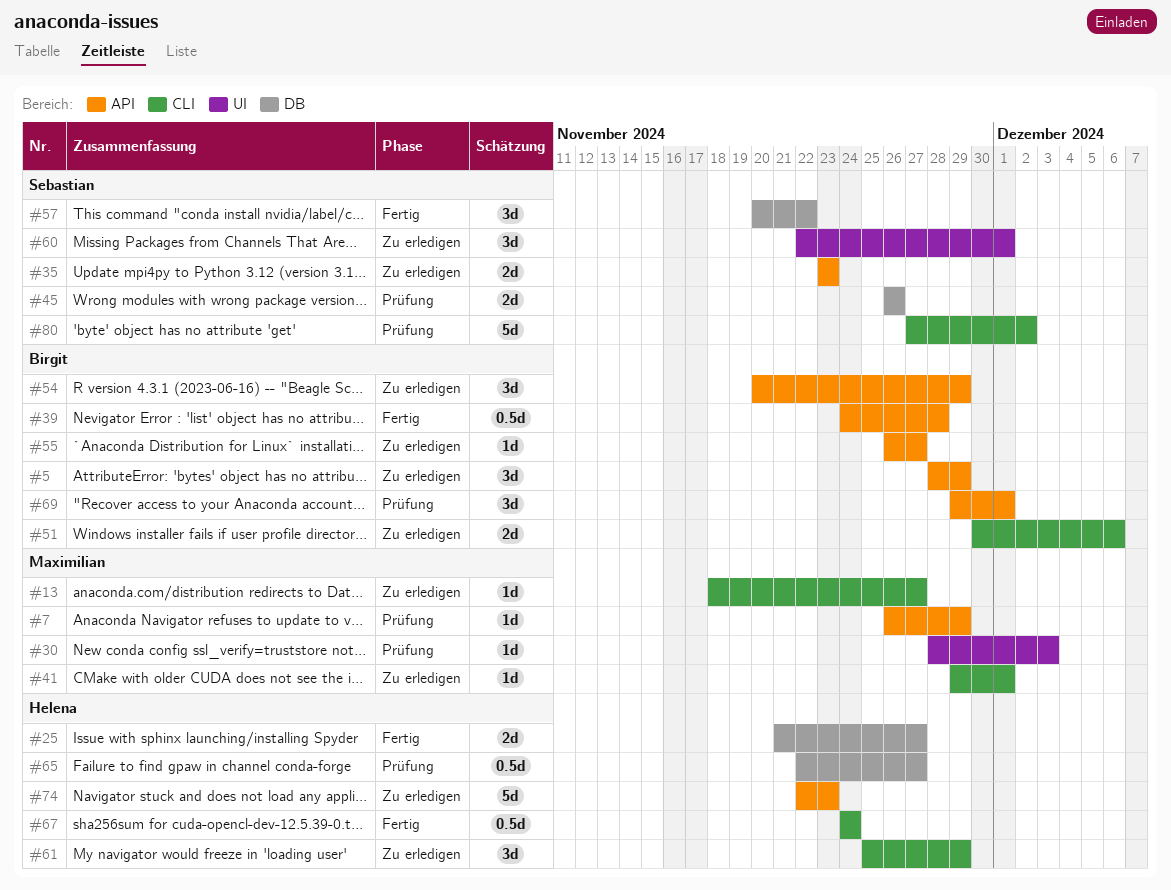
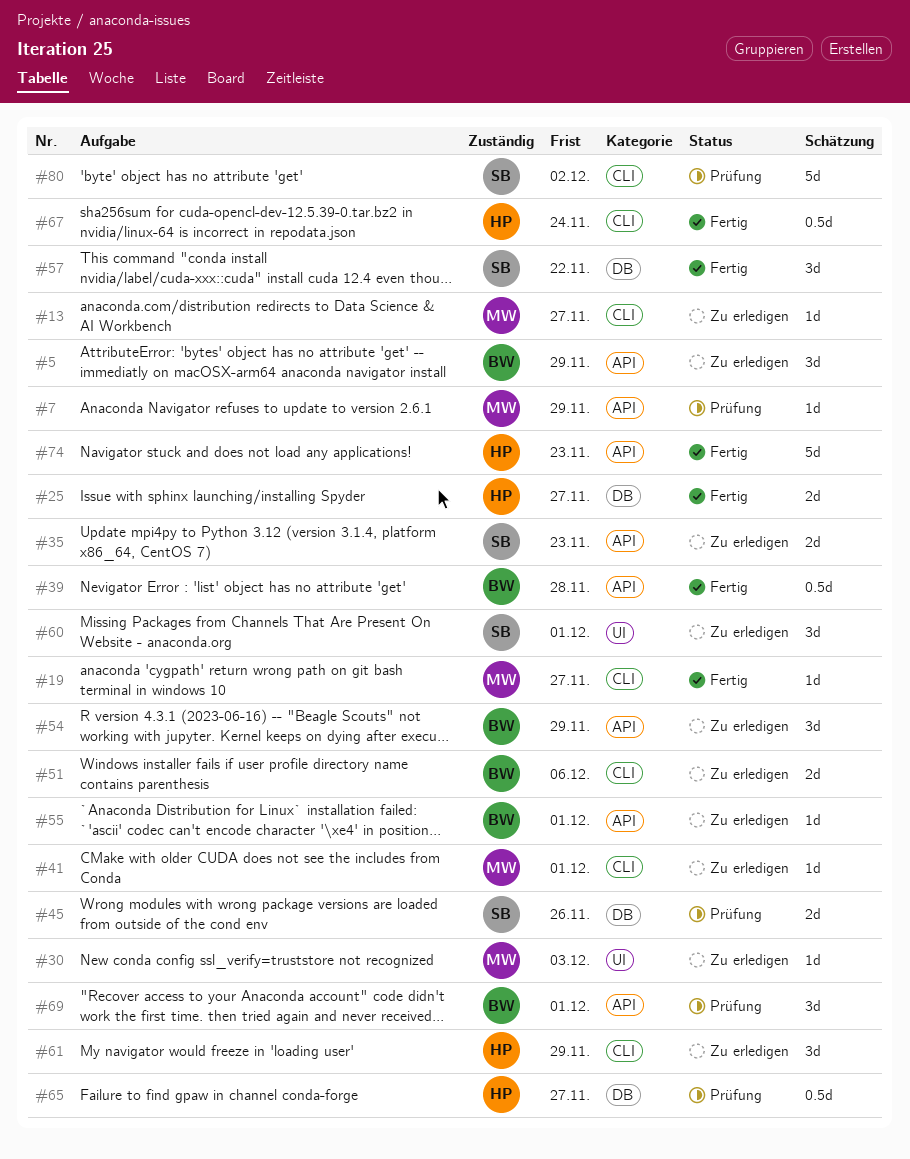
#19: none -> present
#30, status: Prüfung -> Zu erledigen
#55, due: Nov 27 -> Dec 1
#74, status: Zu erledigen -> Fertig

